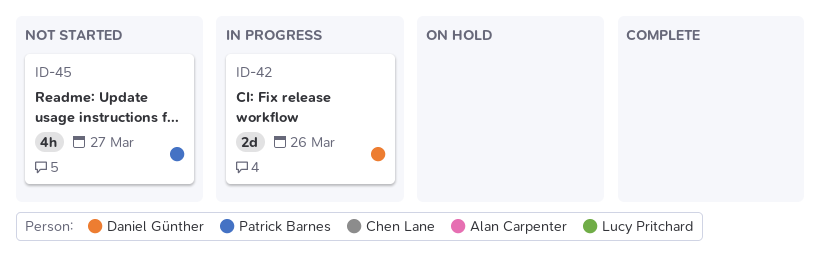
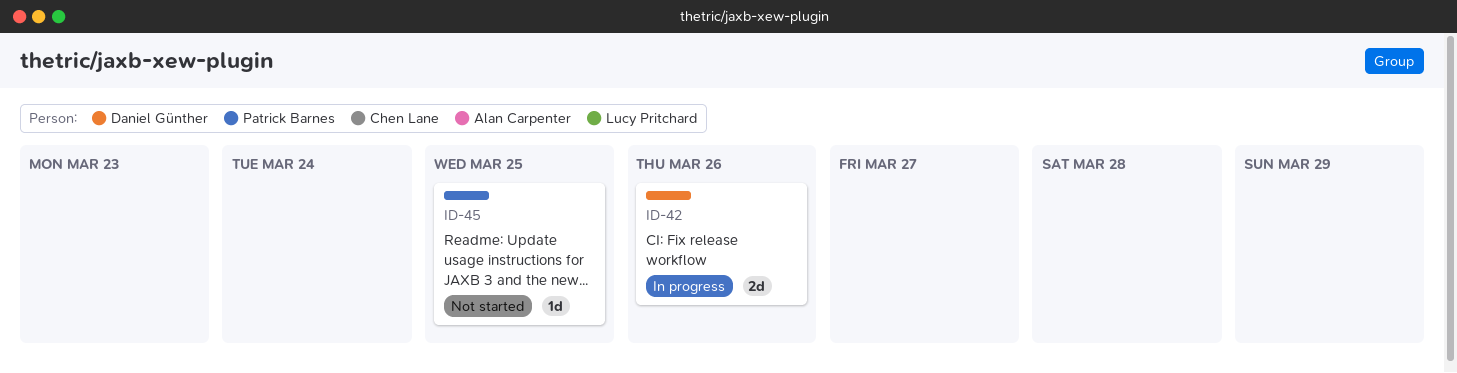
ID-45, estimate: 4h -> 1d
ID-45, due: Mar 27 -> Mar 25

